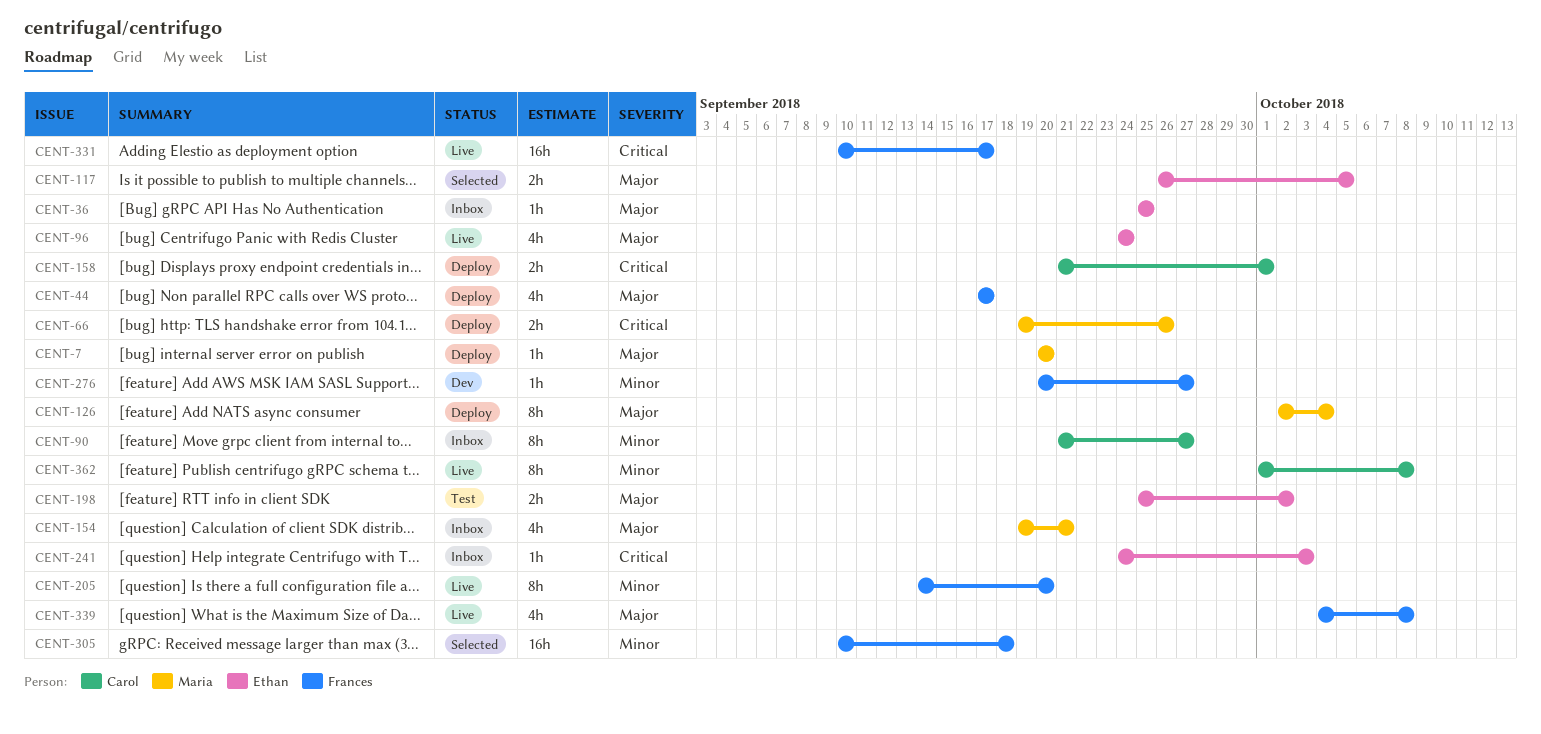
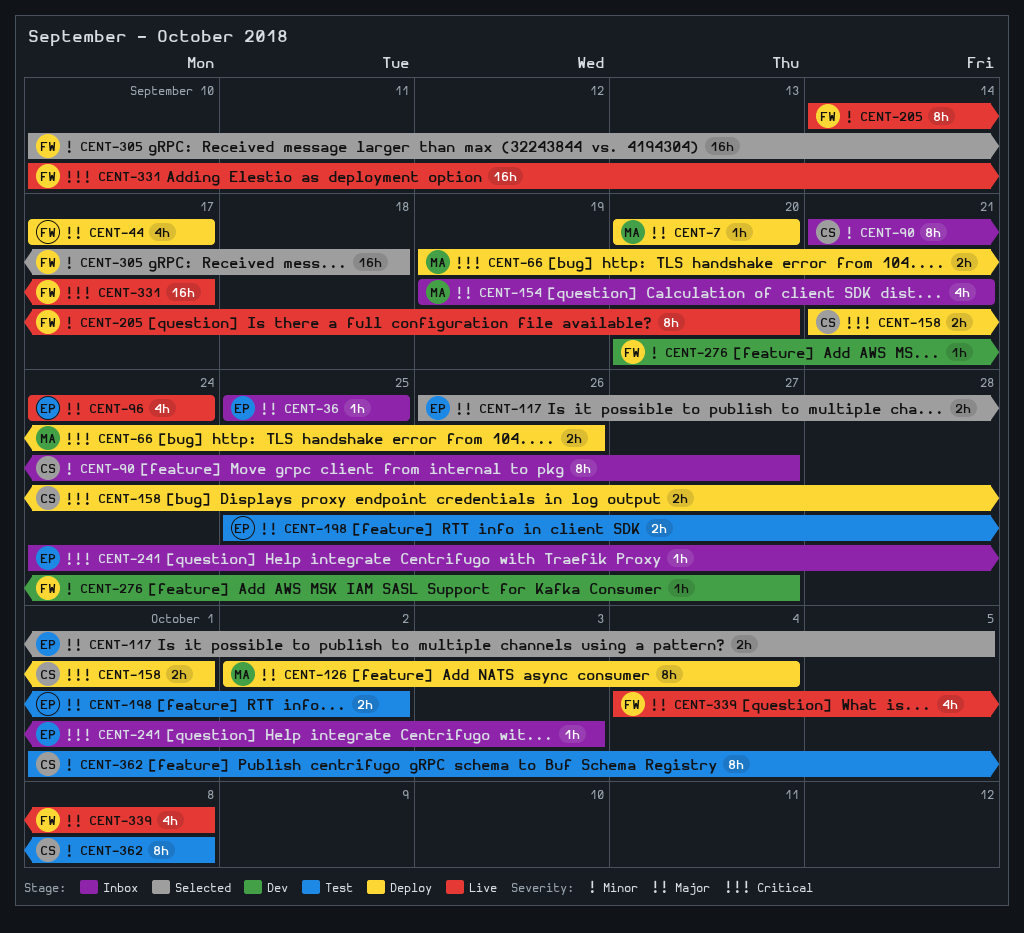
CENT-362, status: Live -> Test

